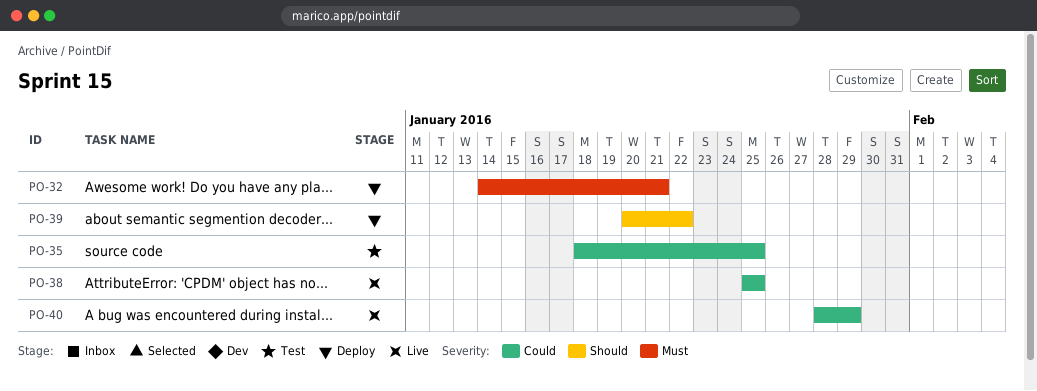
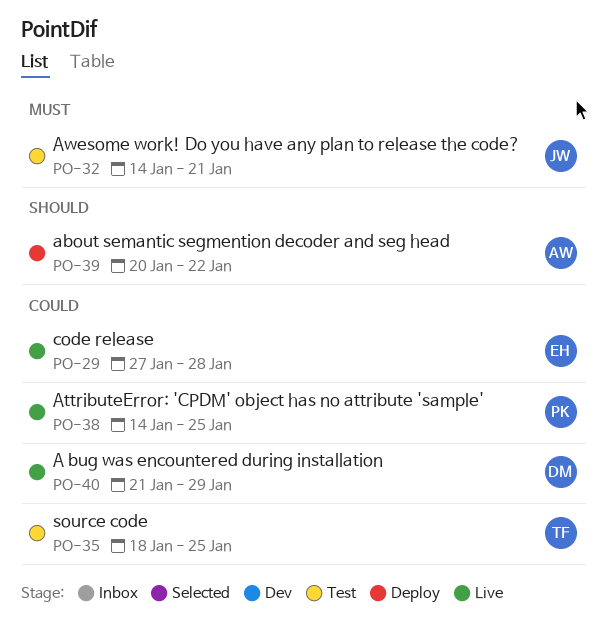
PO-29: none -> present
PO-32, status: Deploy -> Test
PO-38, start: Jan 25 -> Jan 14
PO-40, start: Jan 28 -> Jan 21

